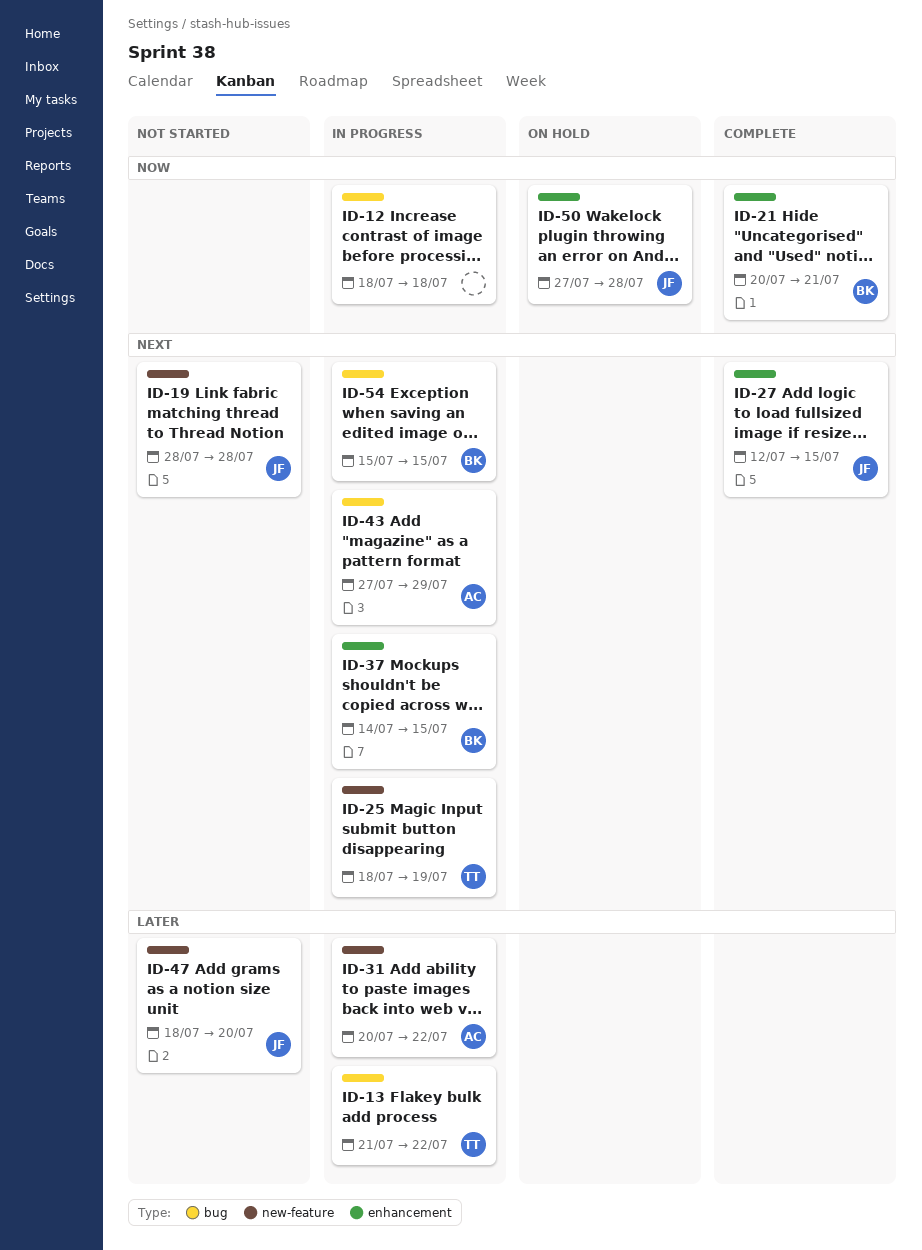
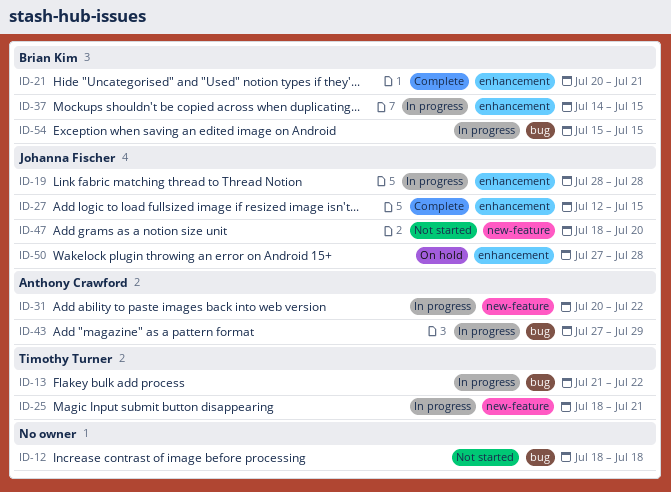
ID-12, status: In progress -> Not started
ID-19, status: Not started -> In progress
ID-19, label: new-feature -> enhancement
ID-25, due: Jul 19 -> Jul 21

